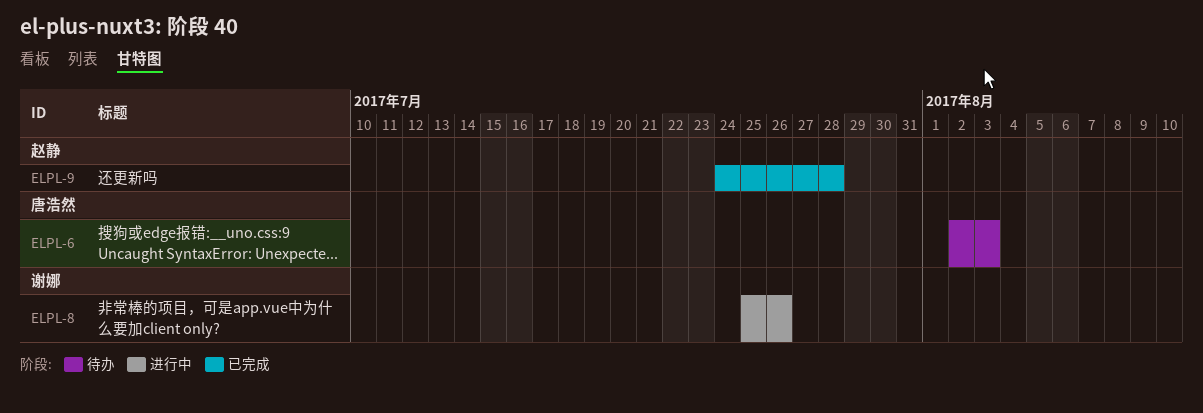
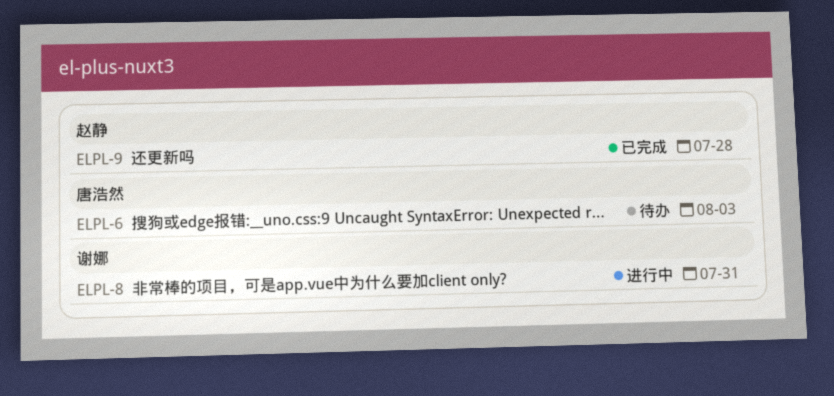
ELPL-8, due: Jul 26 -> Jul 31

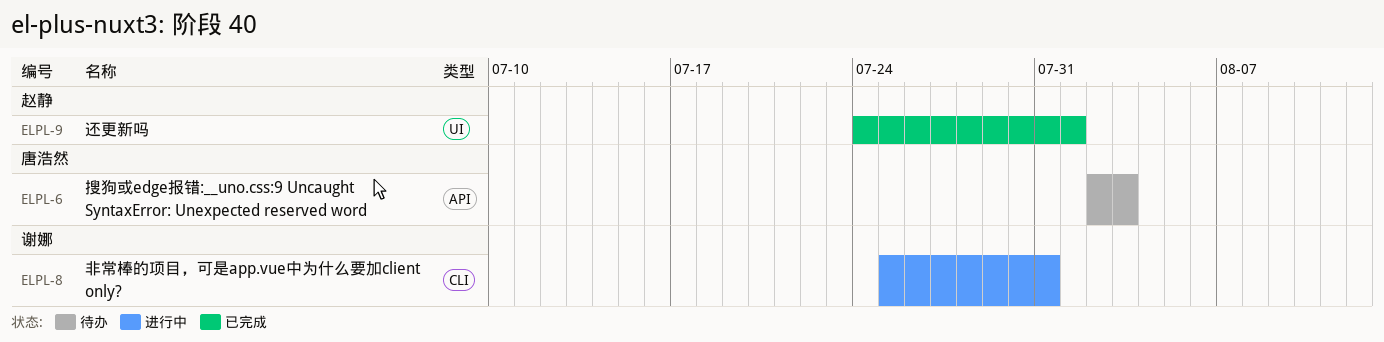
ELPL-9, due: Jul 28 -> Aug 1

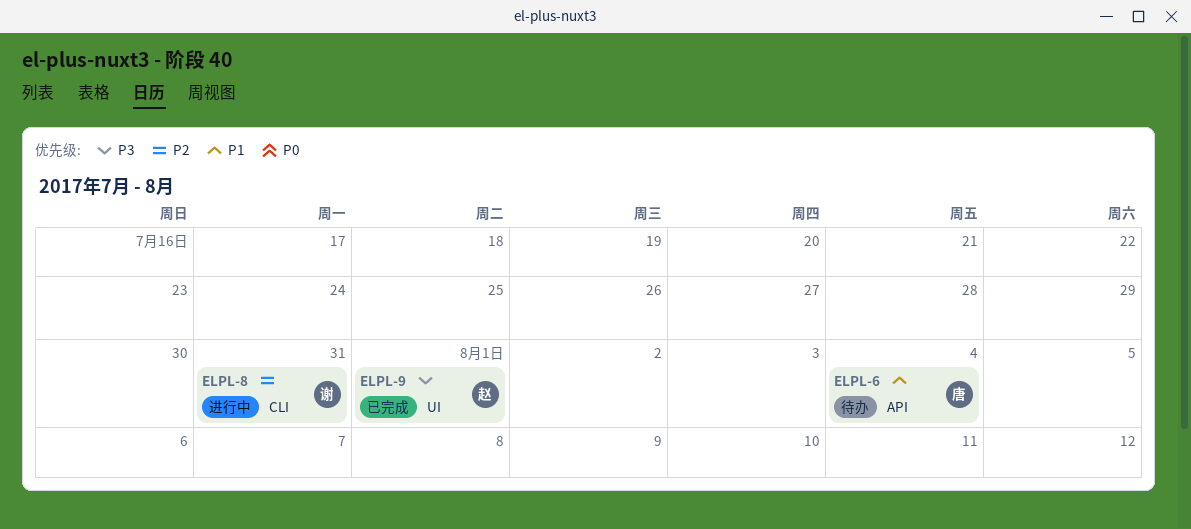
ELPL-6, due: Aug 3 -> Aug 4

